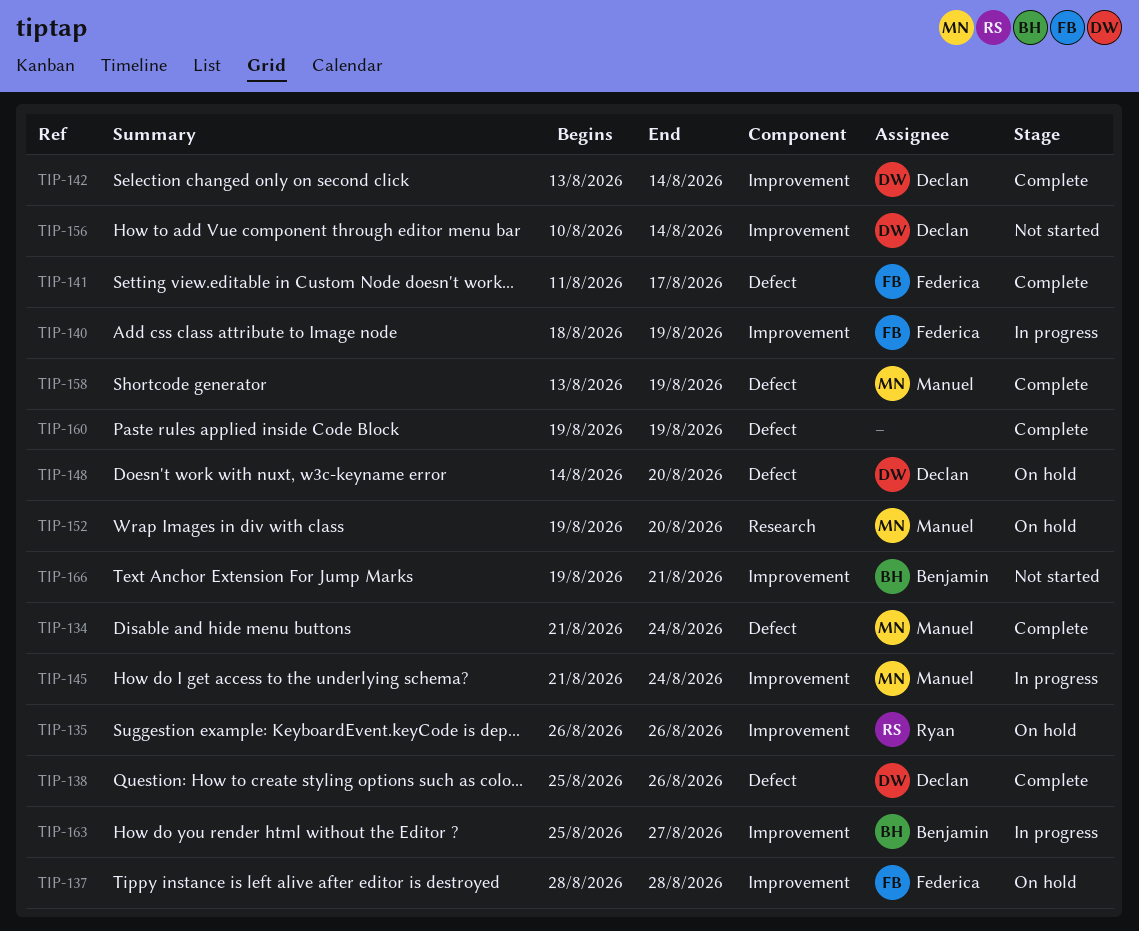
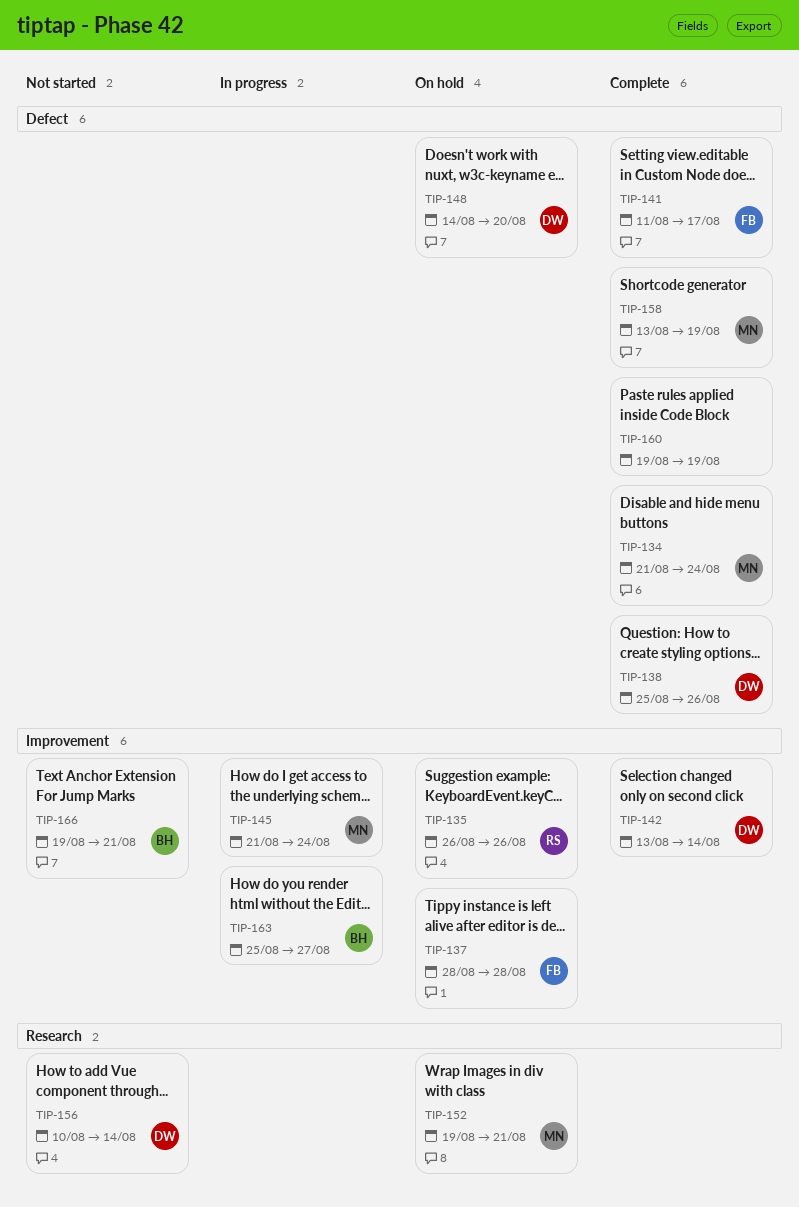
TIP-140: present -> none
TIP-152, due: Aug 20 -> Aug 21
TIP-156, label: Improvement -> Research

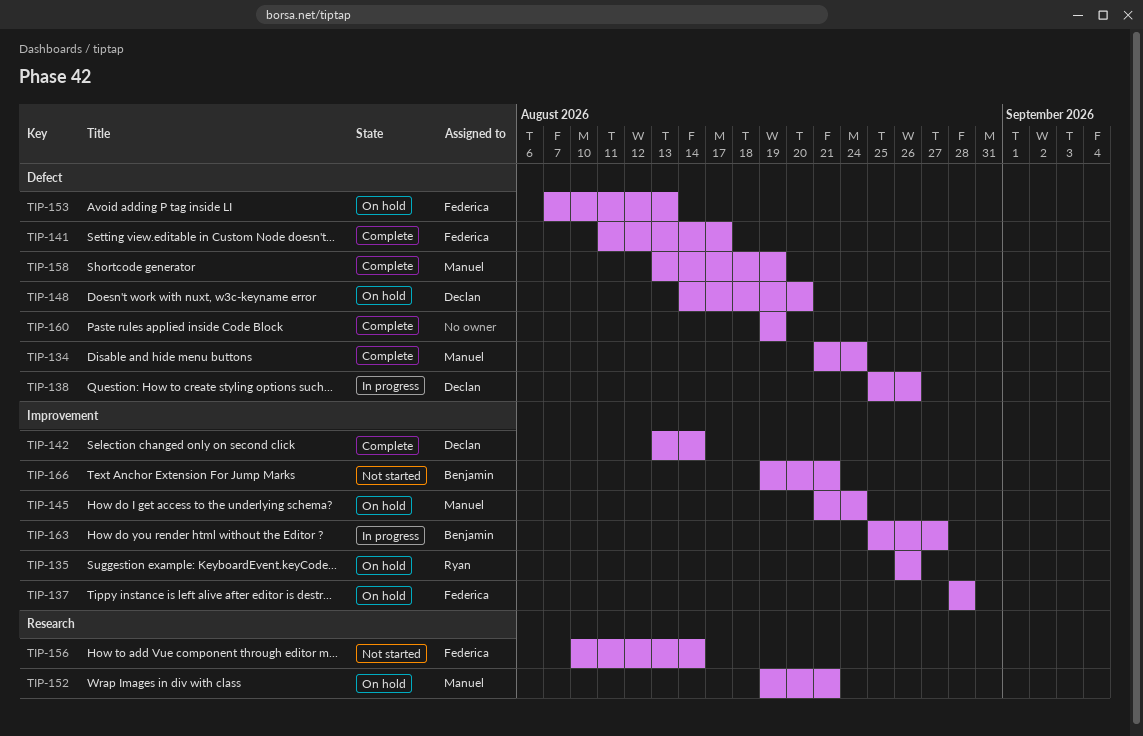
TIP-138, status: Complete -> In progress
TIP-145, status: In progress -> On hold
TIP-153: none -> present
TIP-156, owner: Declan -> Federica

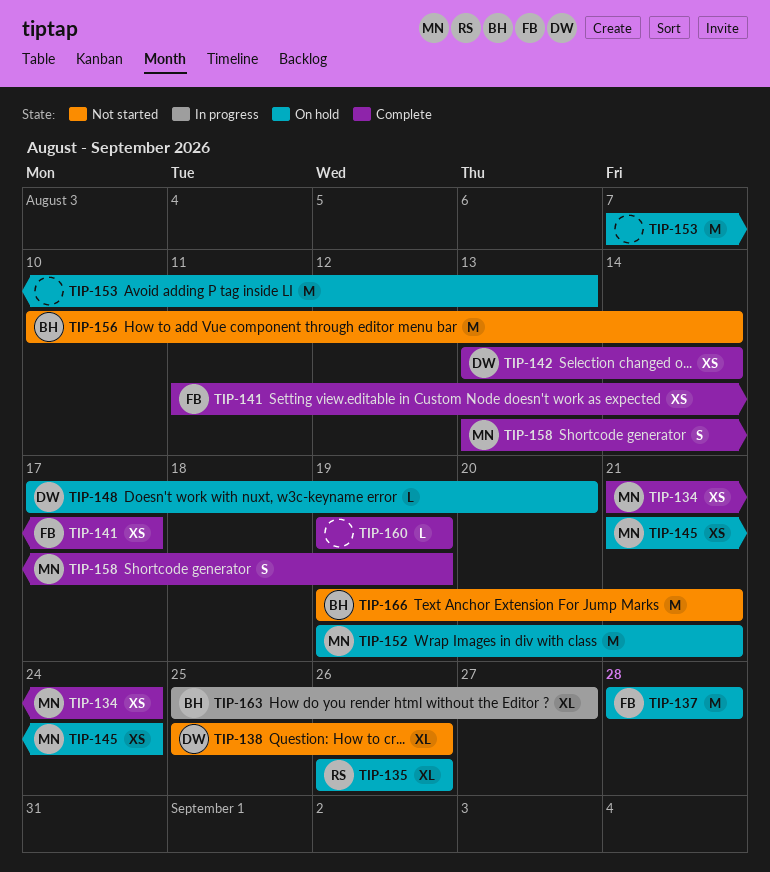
TIP-138, status: In progress -> Not started
TIP-148, start: Aug 14 -> Aug 17
TIP-153, owner: Federica -> none
TIP-156, owner: Federica -> Benjamin

